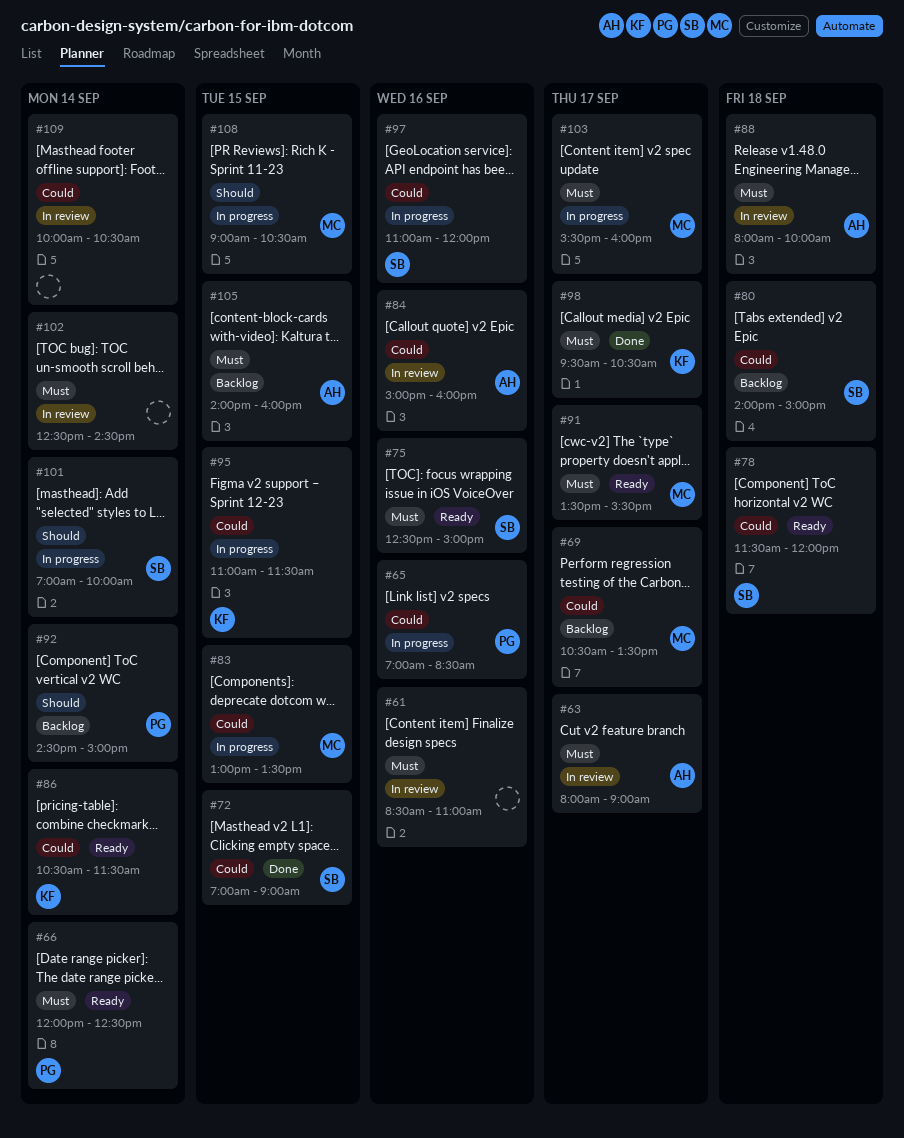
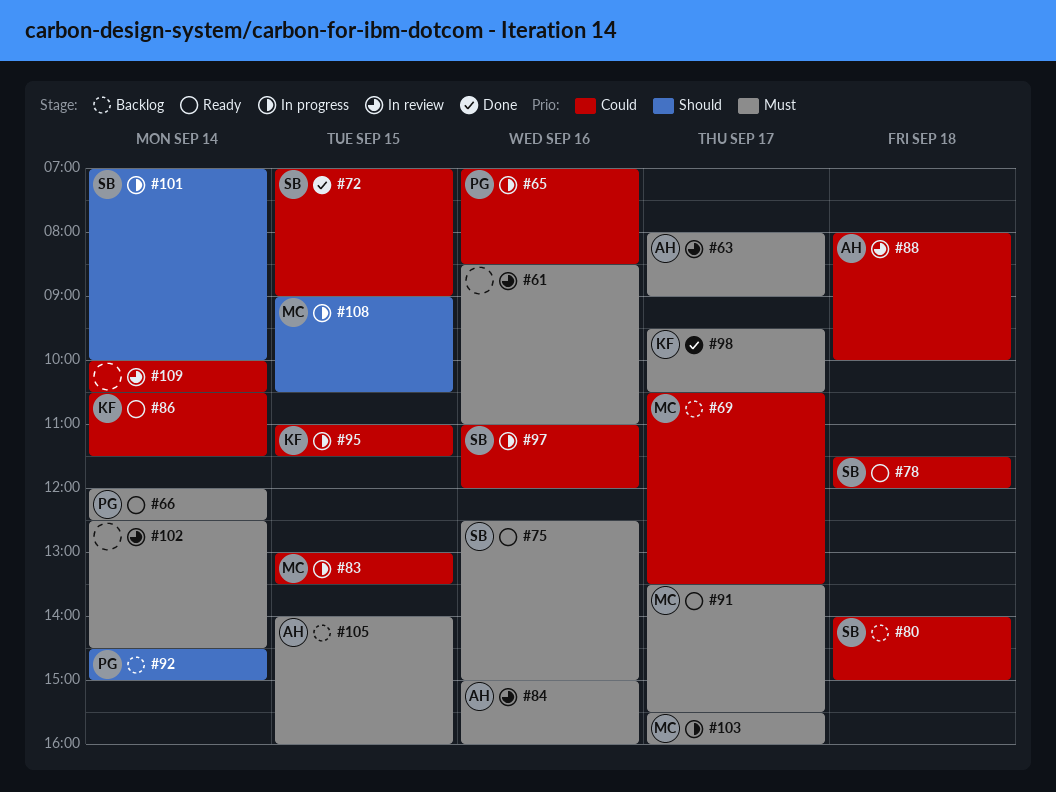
#84, priority: Could -> Must
#88, priority: Must -> Could

